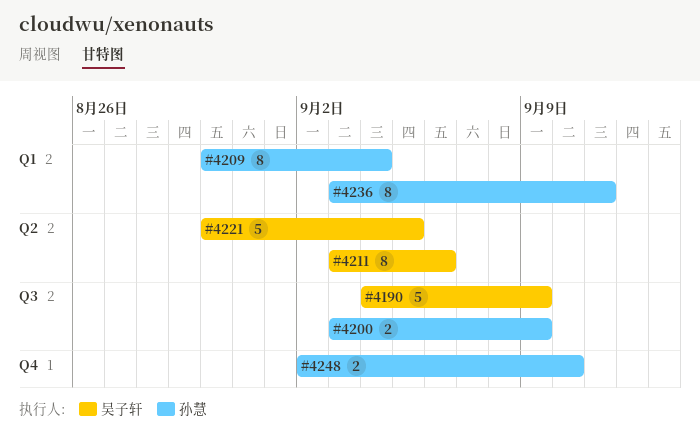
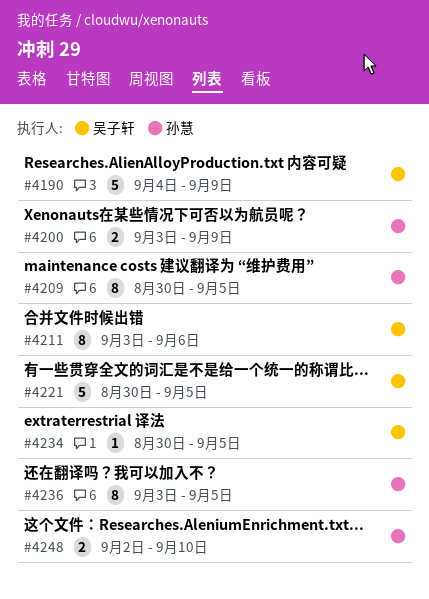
#4209, due: Sep 4 -> Sep 5
#4234: none -> present
#4236, due: Sep 11 -> Sep 5

